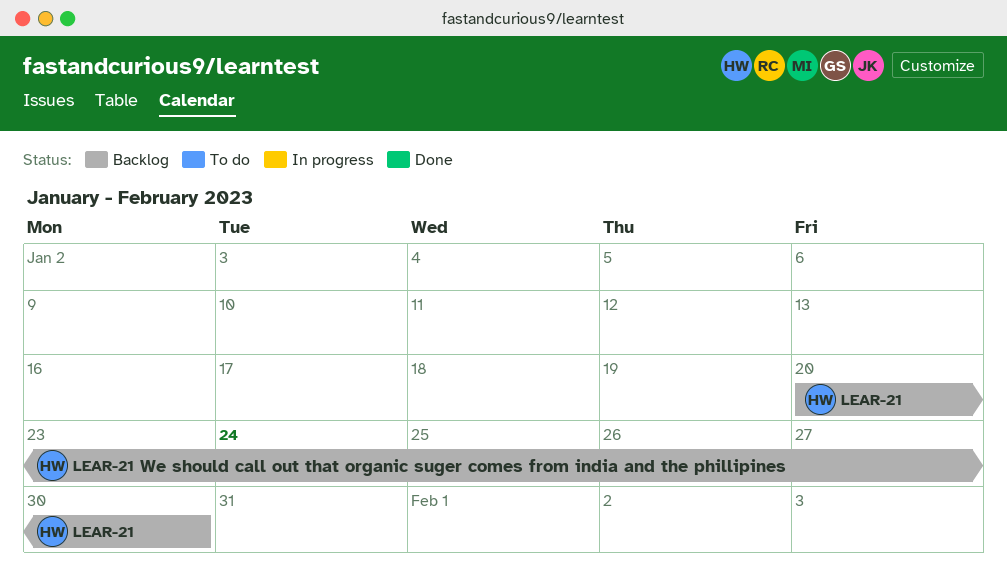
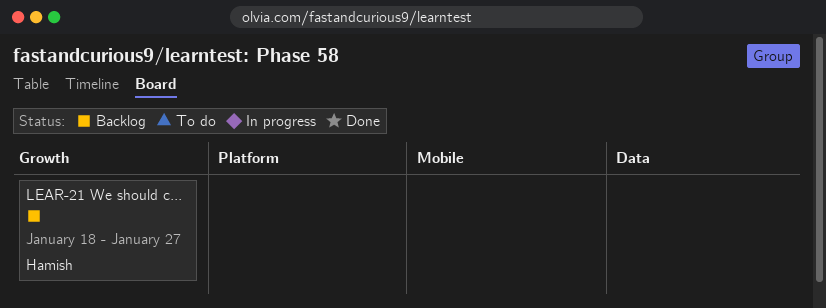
LEAR-21, start: Jan 20 -> Jan 18
LEAR-21, due: Jan 30 -> Jan 27

